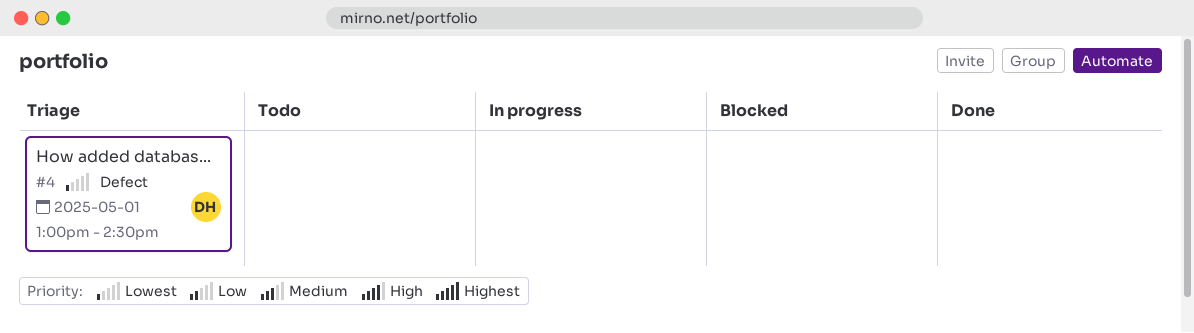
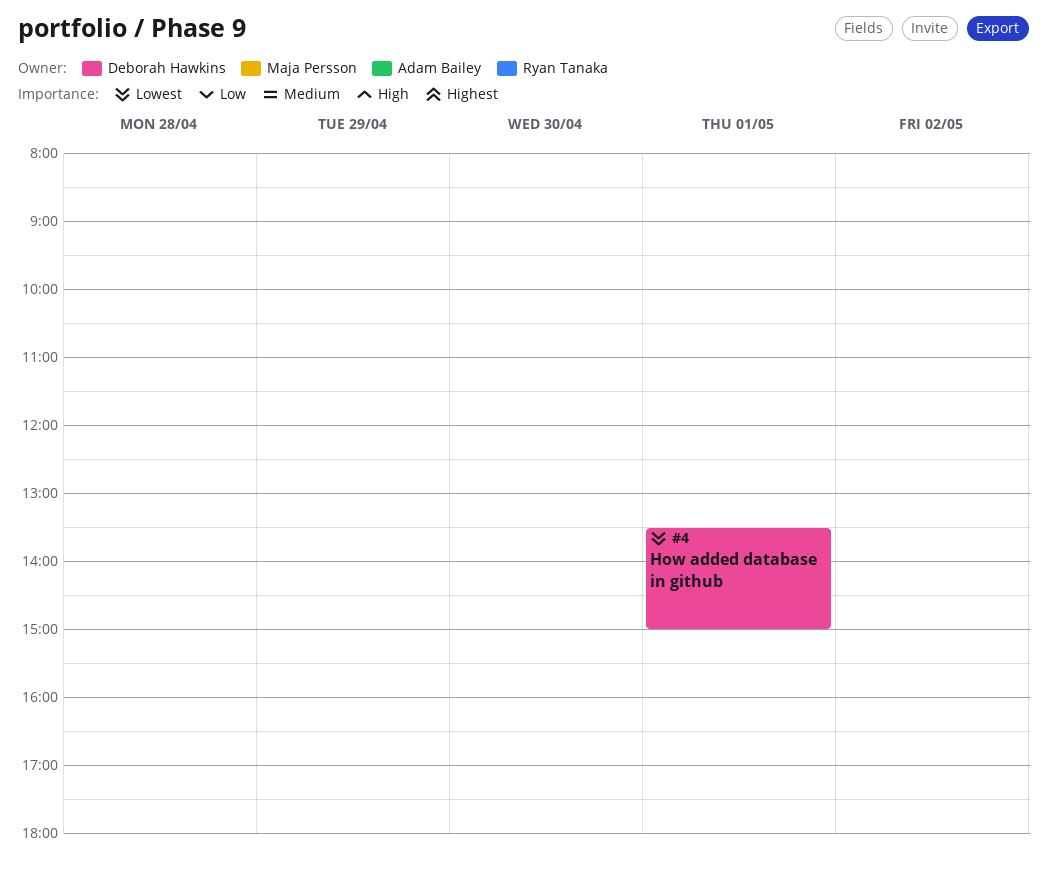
#4, begins: 13:00 -> 13:30
#4, ends: 14:30 -> 15:00

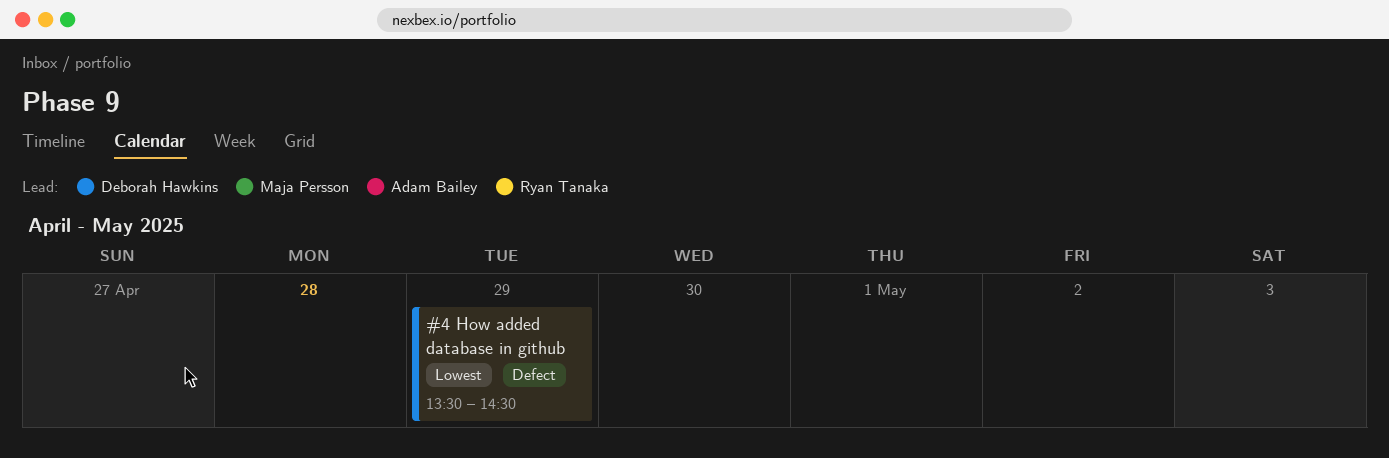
#4, day: May 1 -> Apr 29
#4, ends: 15:00 -> 14:30

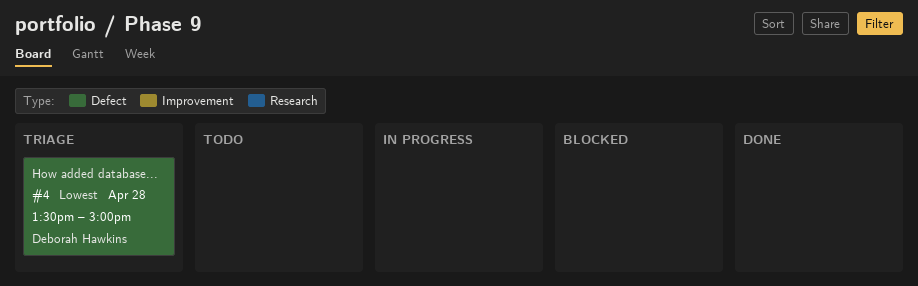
#4, day: Apr 29 -> Apr 28
#4, ends: 14:30 -> 15:00

